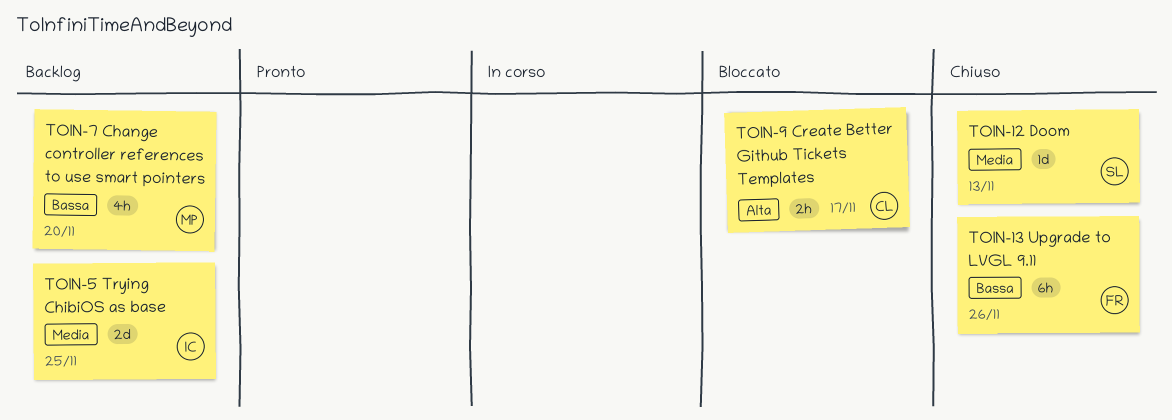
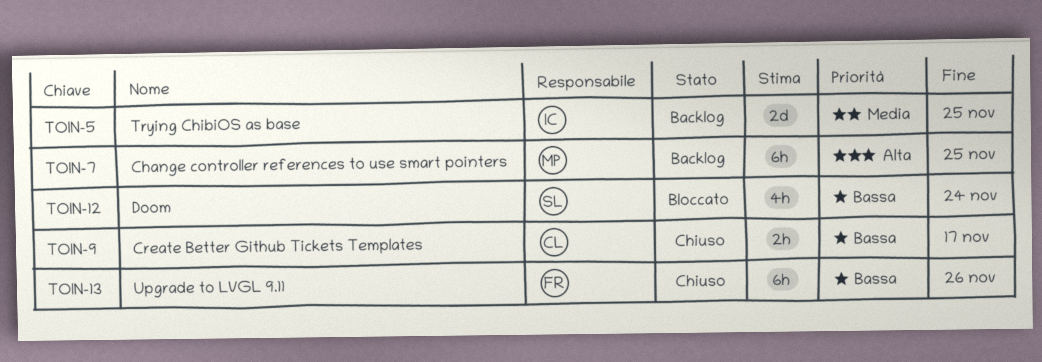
TOIN-7, priority: Bassa -> Alta
TOIN-7, estimate: 4h -> 6h
TOIN-7, due: Nov 20 -> Nov 25
TOIN-9, status: Bloccato -> Chiuso
TOIN-9, priority: Alta -> Bassa
TOIN-12, status: Chiuso -> Bloccato
TOIN-12, priority: Media -> Bassa
TOIN-12, estimate: 1d -> 4h
TOIN-12, due: Nov 13 -> Nov 24

